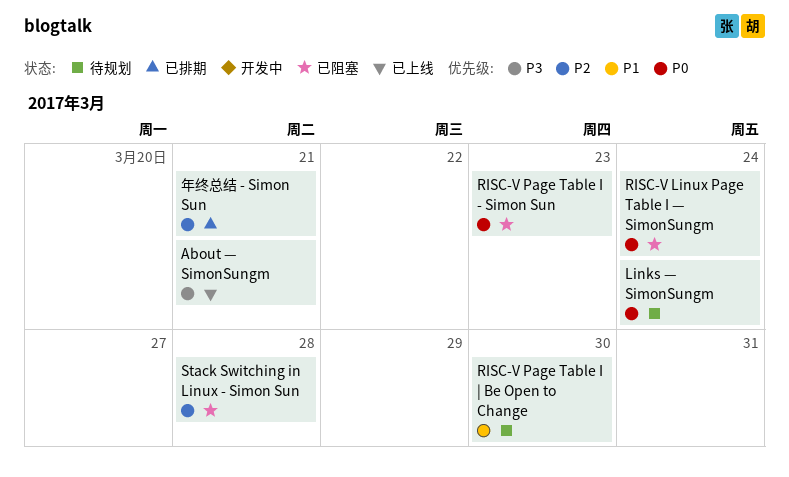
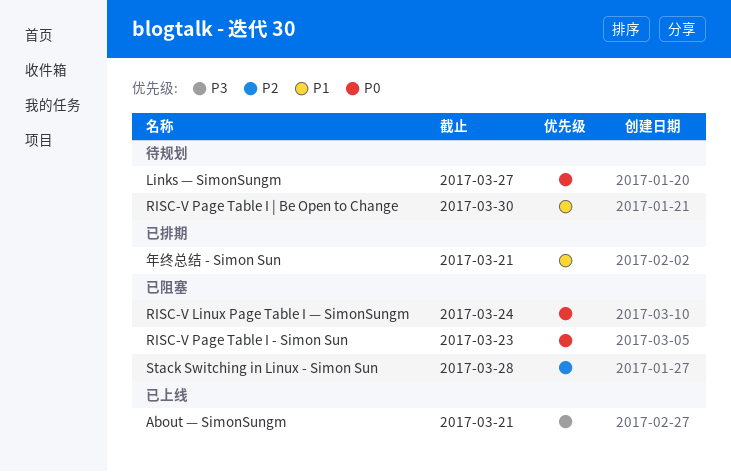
Links — SimonSungm, due: Mar 24 -> Mar 27
年终总结 - Simon Sun, priority: P2 -> P1

